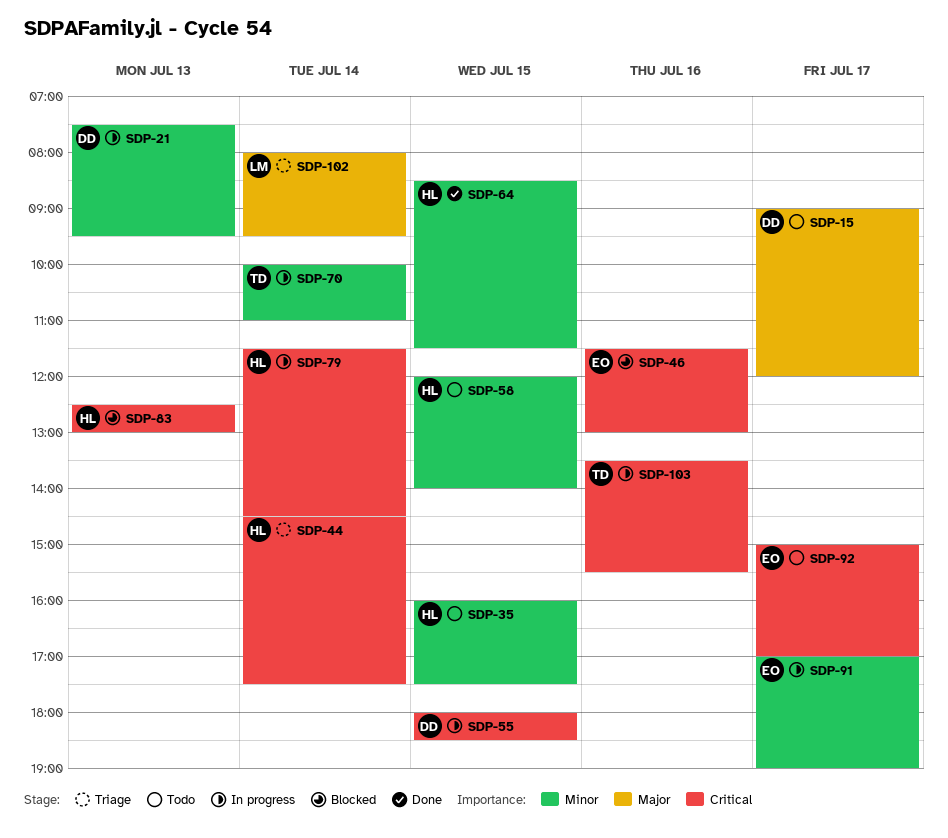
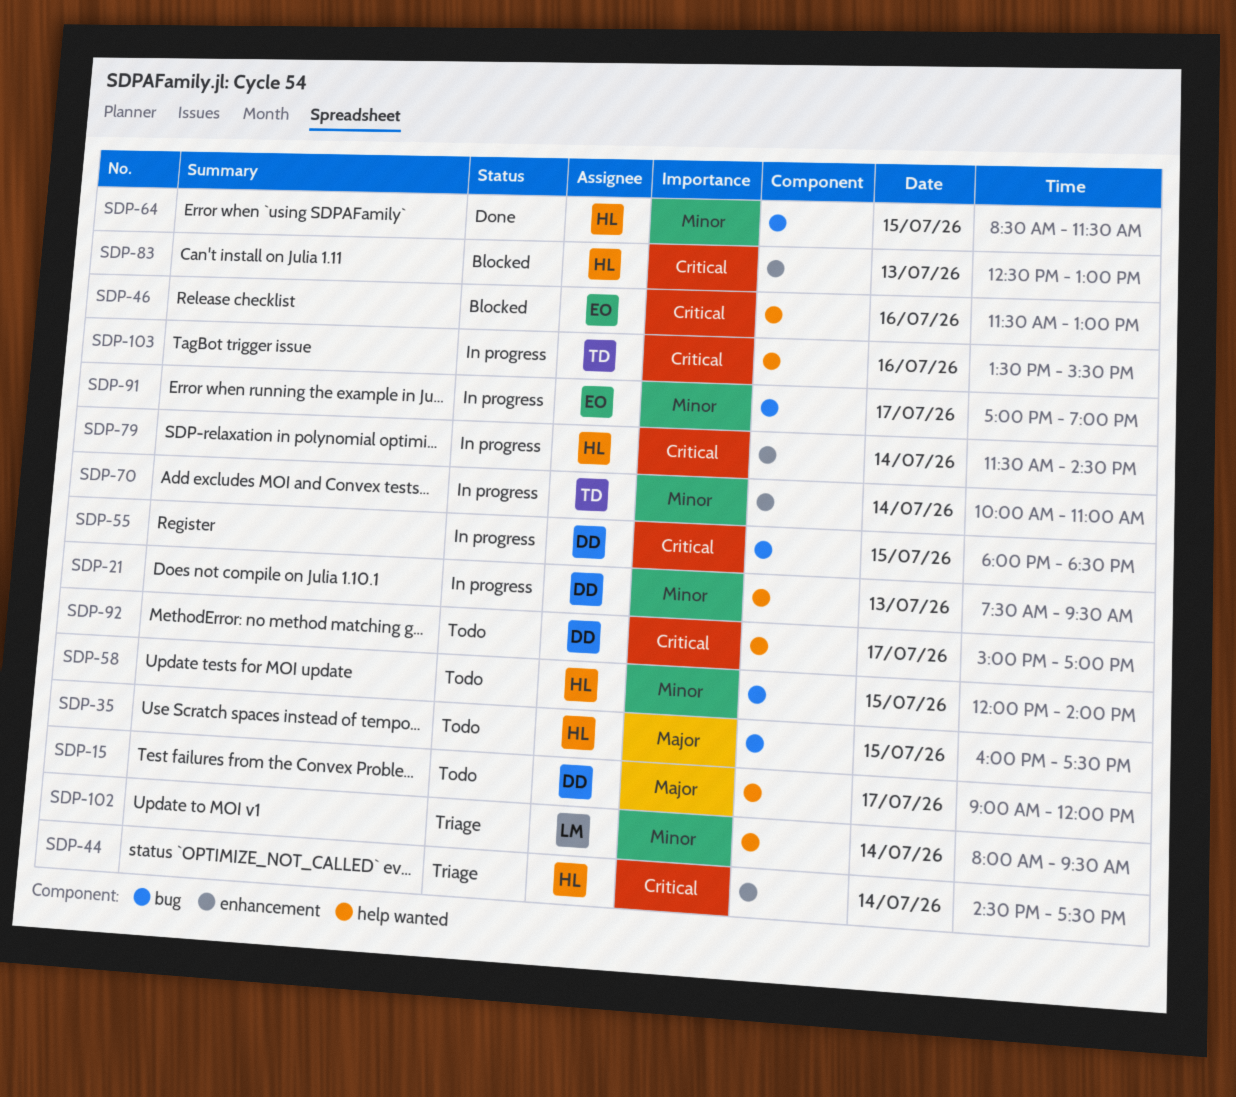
SDP-35, priority: Minor -> Major
SDP-92, owner: EO -> DD
SDP-102, priority: Major -> Minor

